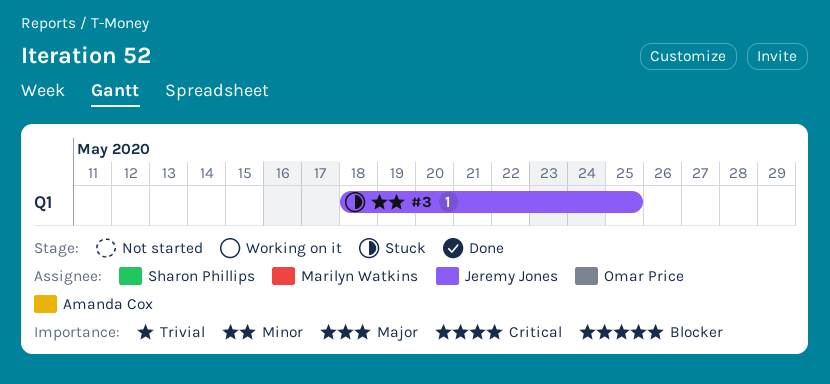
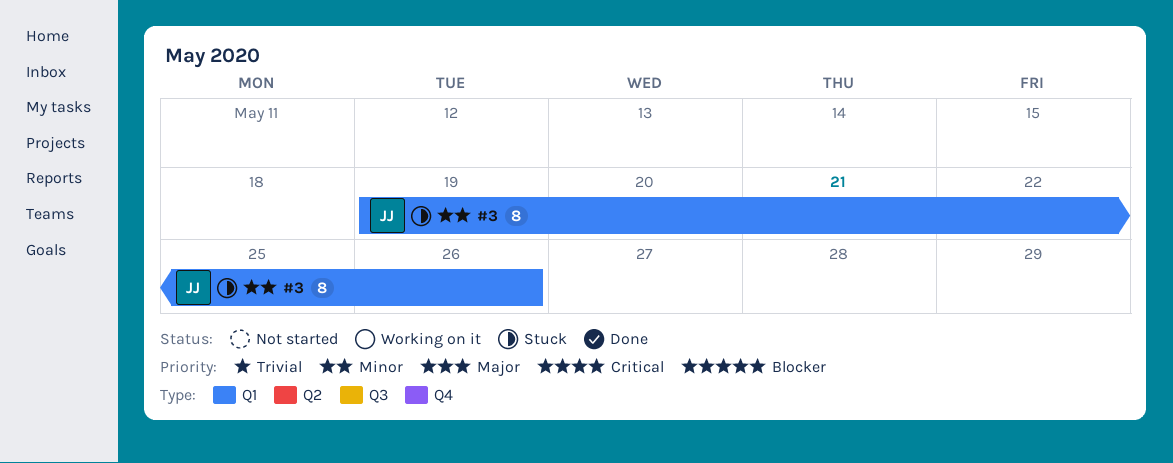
#3, estimate: 1 -> 8
#3, start: May 18 -> May 19
#3, due: May 25 -> May 26

